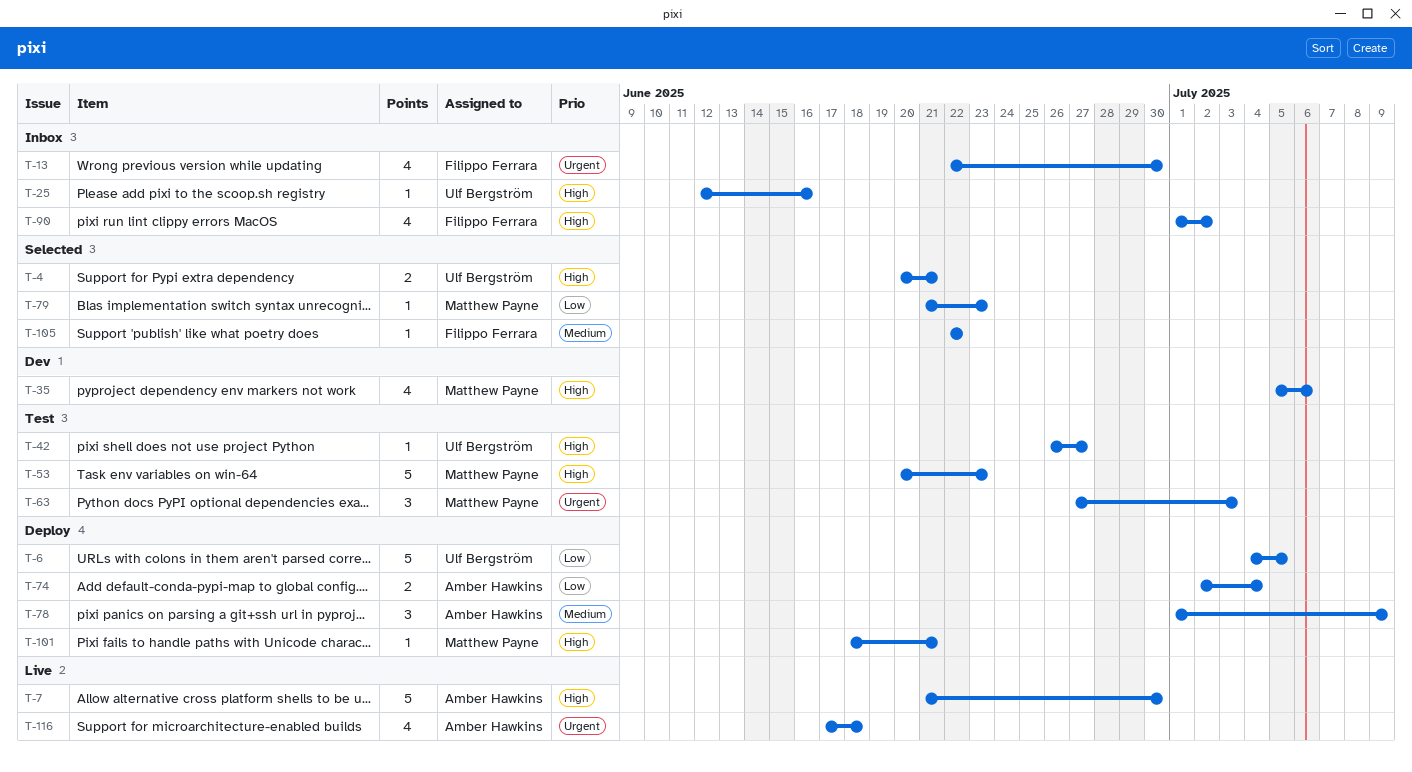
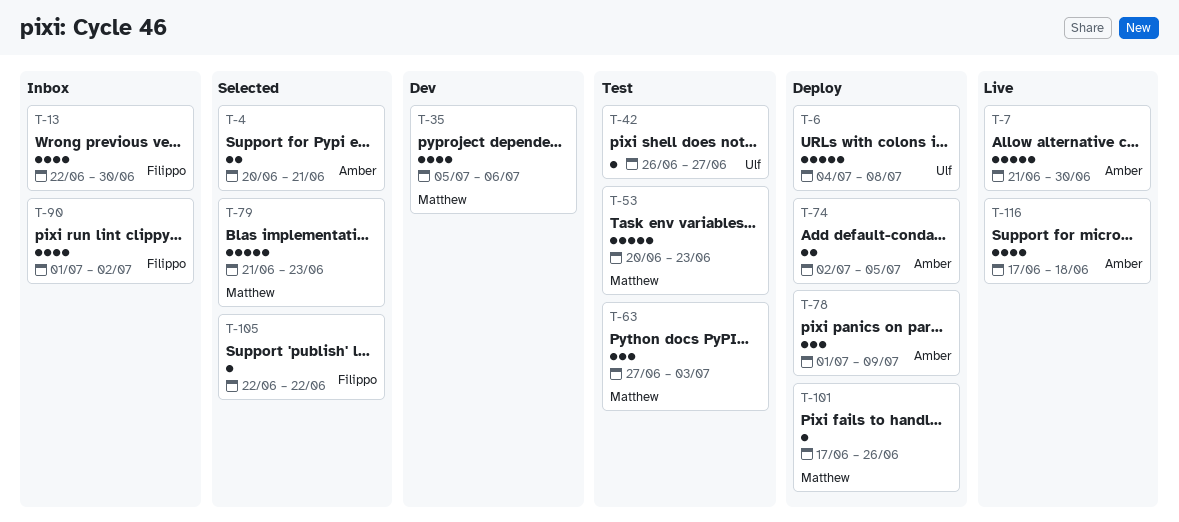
T-4, owner: Ulf Bergström -> Amber Hawkins
T-6, due: Jul 5 -> Jul 8
T-25: present -> none
T-74, due: Jul 4 -> Jul 5
T-79, estimate: 1 -> 5
T-101, start: Jun 18 -> Jun 17
T-101, due: Jun 21 -> Jun 26

